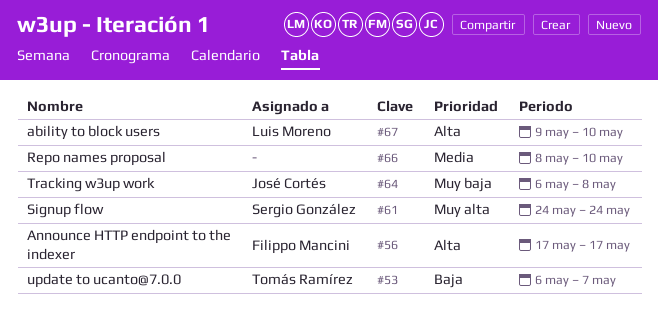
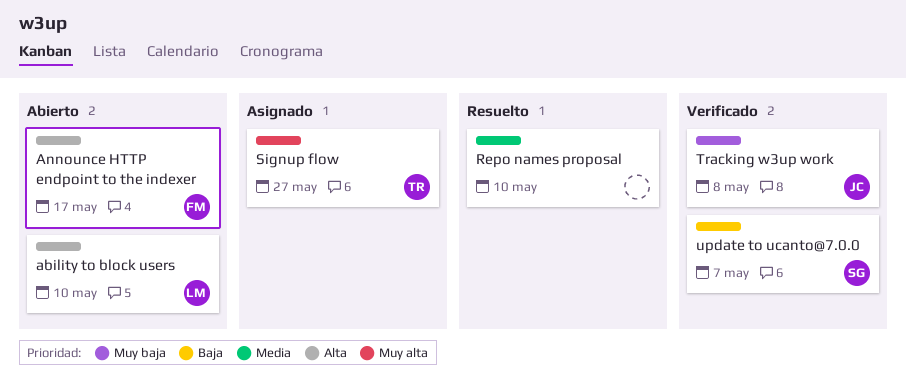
Signup flow, owner: Sergio González -> Tomás Ramírez
Signup flow, due: May 24 -> May 27
update to ucanto@7.0.0, owner: Tomás Ramírez -> Sergio González

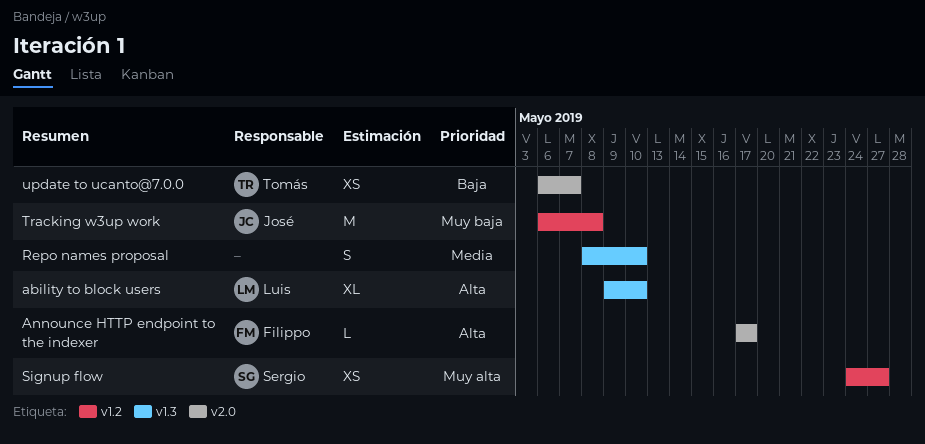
Signup flow, owner: Tomás -> Sergio
update to ucanto@7.0.0, owner: Sergio -> Tomás

